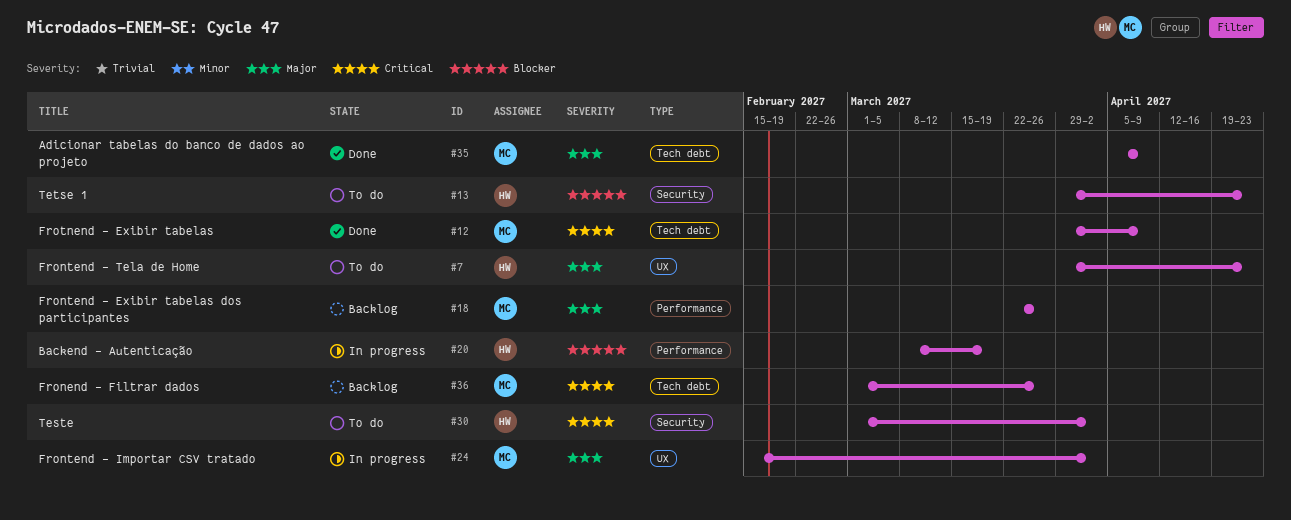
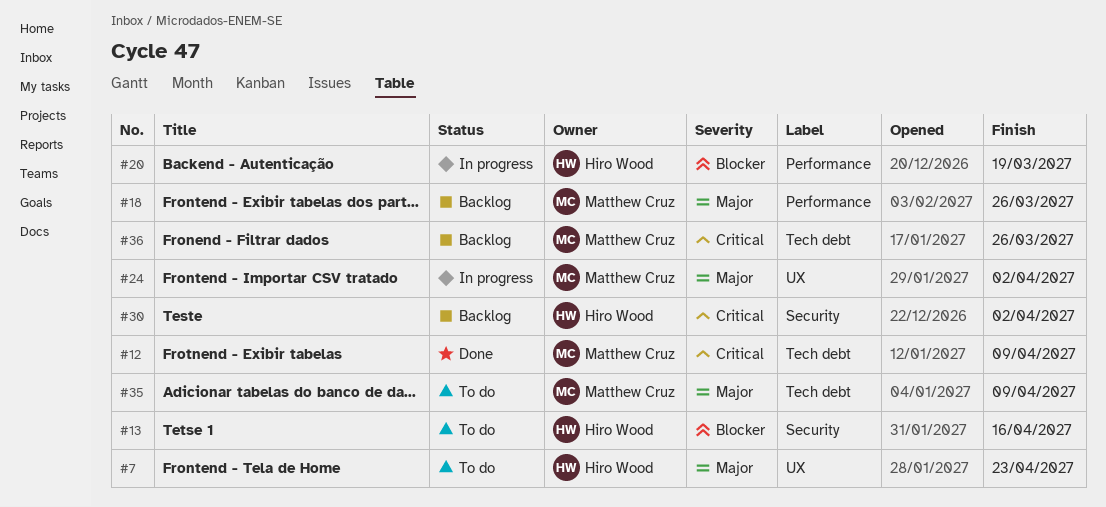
#13, due: Apr 23 -> Apr 16
#30, status: To do -> Backlog
#35, status: Done -> To do

